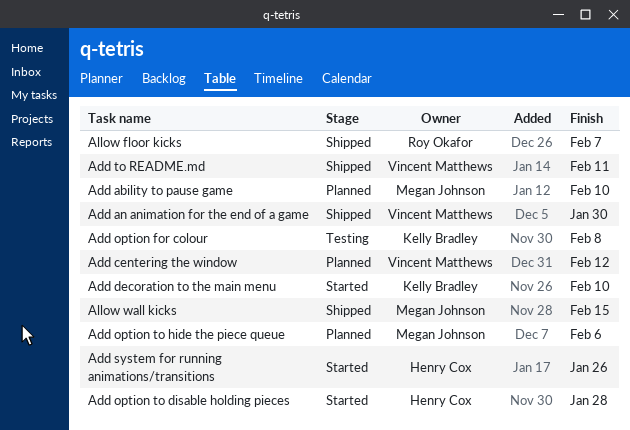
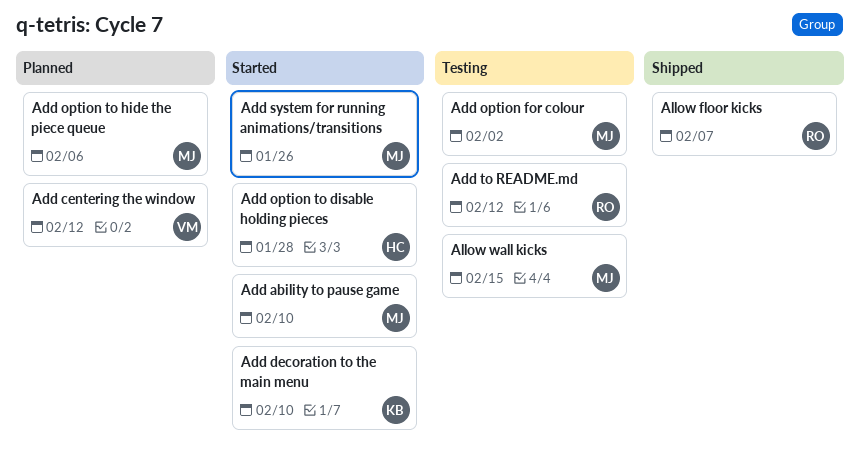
Add ability to pause game, status: Planned -> Started
Add an animation for the end of a game: present -> none
Add option for colour, owner: Kelly Bradley -> Megan Johnson
Add option for colour, due: Feb 8 -> Feb 2
Add system for running animations/transitions, owner: Henry Cox -> Megan Johnson
Add to README.md, status: Shipped -> Testing
Add to README.md, owner: Vincent Matthews -> Roy Okafor
Add to README.md, due: Feb 11 -> Feb 12
Allow wall kicks, status: Shipped -> Testing

